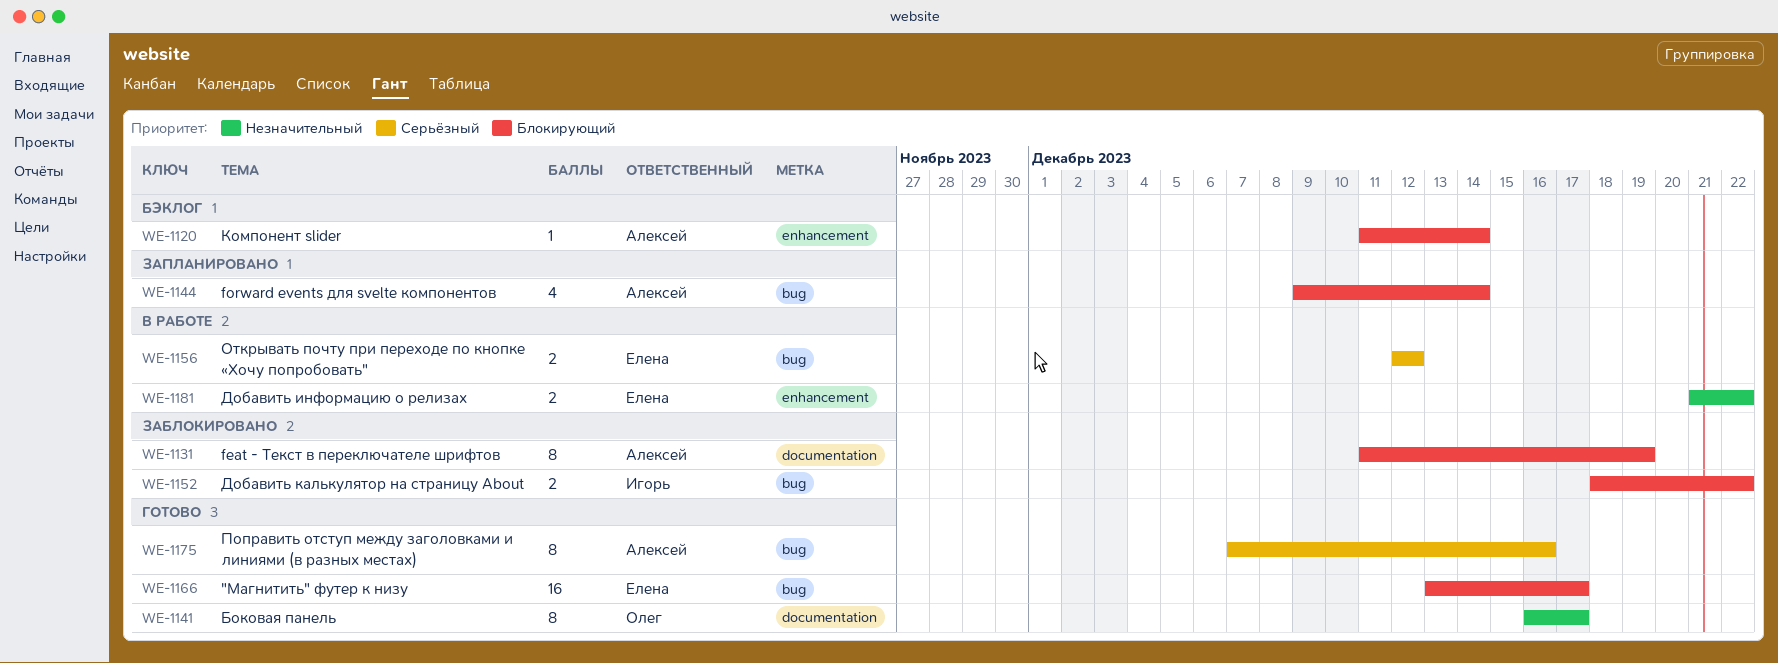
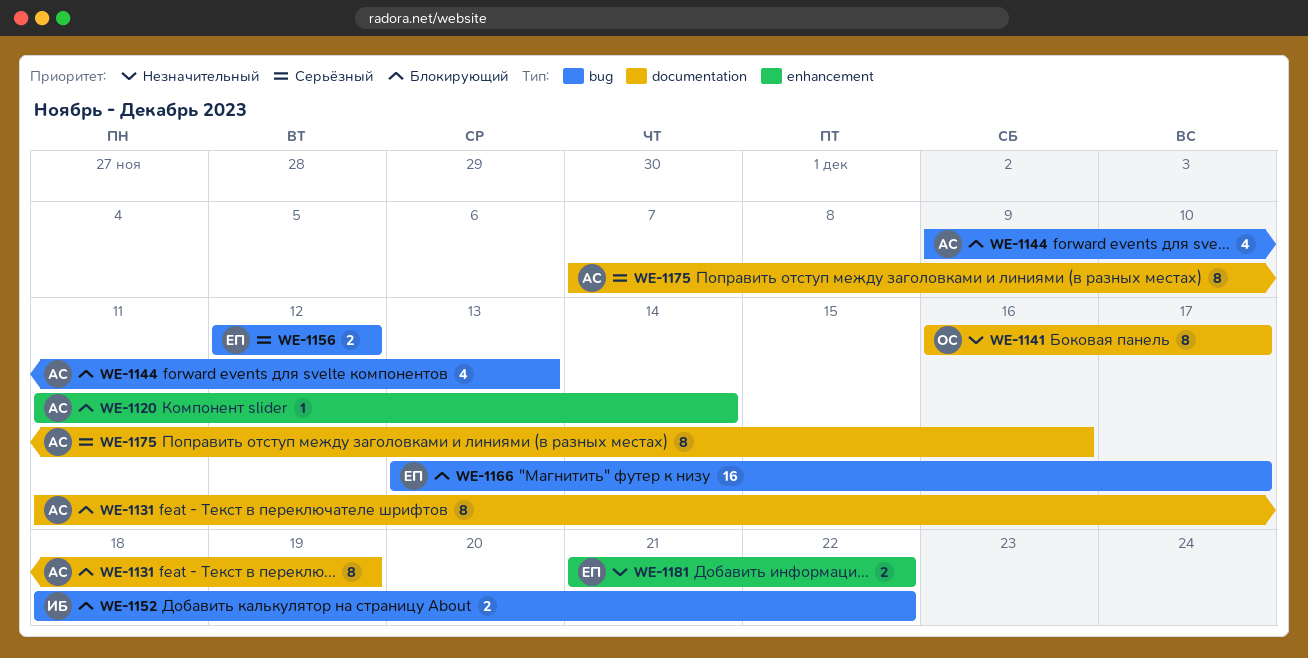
WE-1144, due: Dec 14 -> Dec 13
WE-1175, label: bug -> documentation

